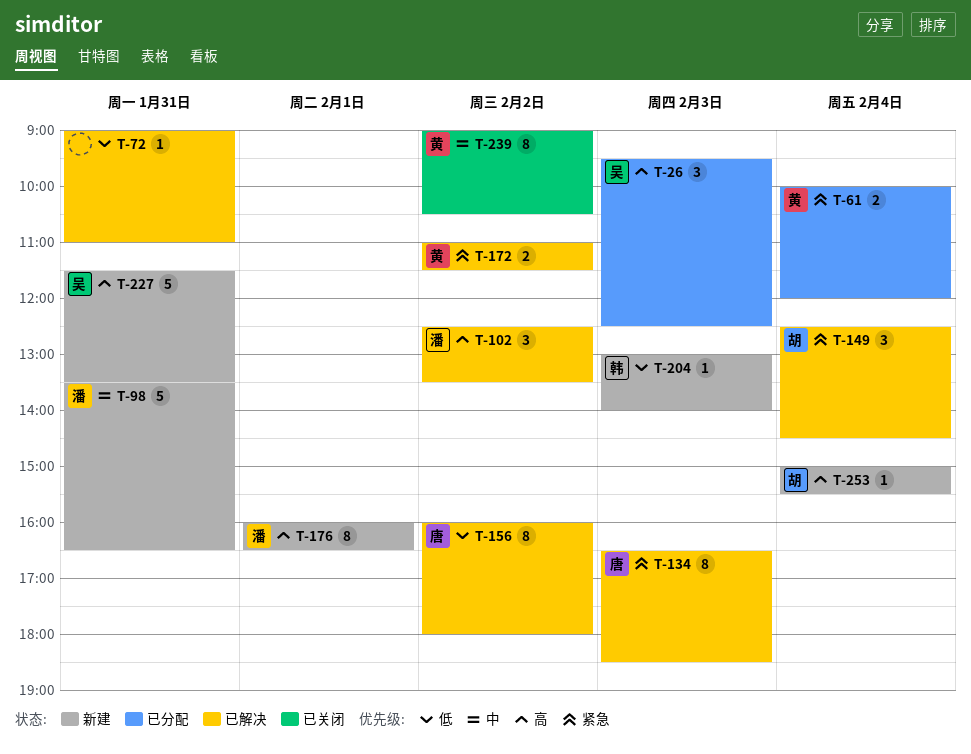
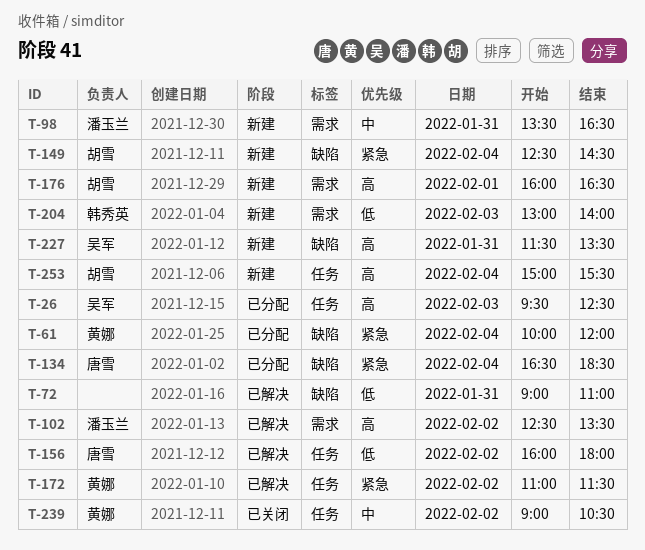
T-134, status: 已解决 -> 已分配
T-134, day: Feb 3 -> Feb 4
T-149, status: 已解决 -> 新建
T-176, owner: 潘玉兰 -> 胡雪

